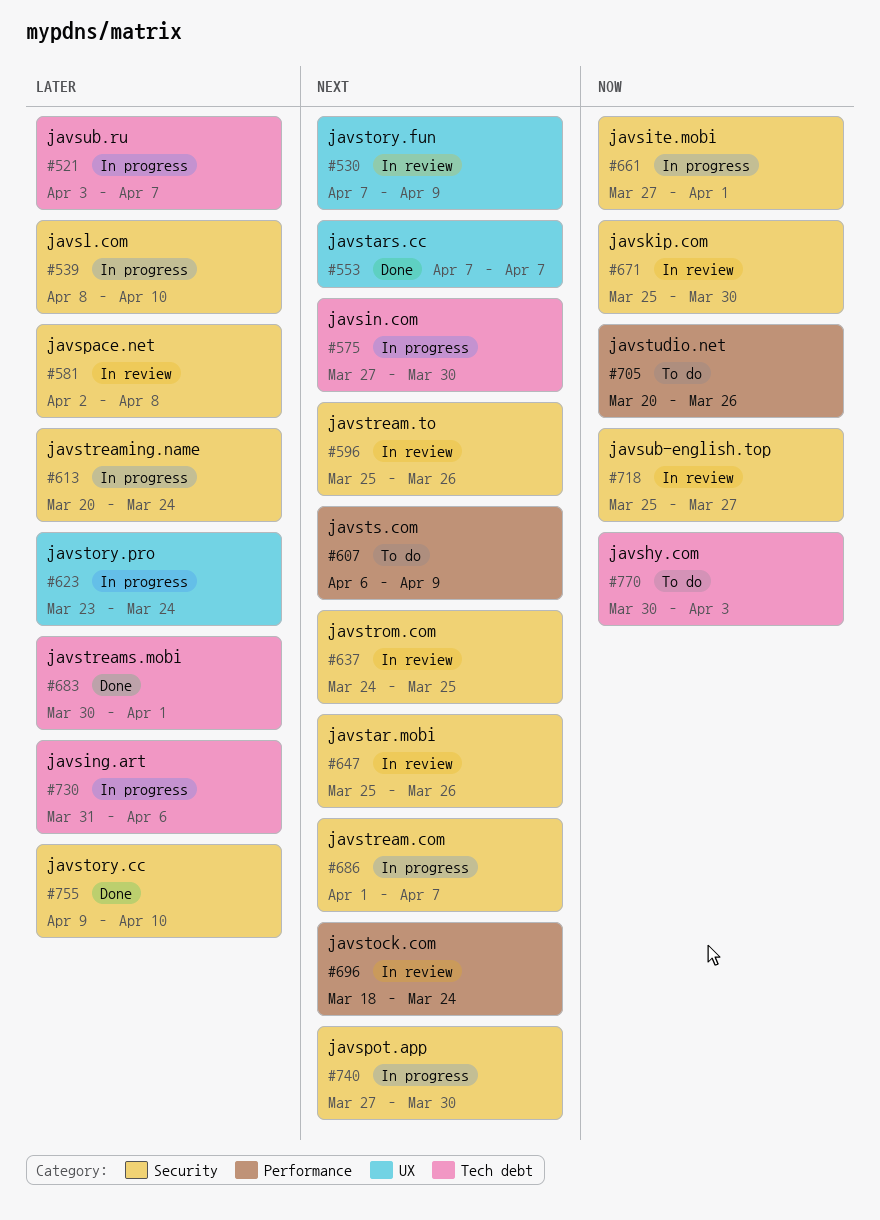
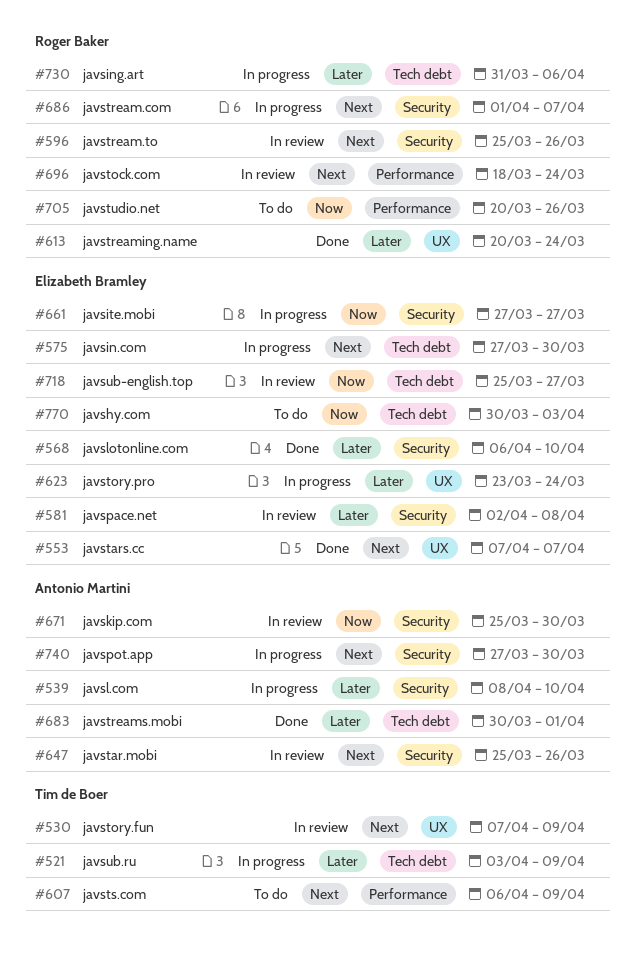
#521, due: Apr 7 -> Apr 9
#568: none -> present
#613, status: In progress -> Done
#613, label: Security -> UX
#637: present -> none
#661, due: Apr 1 -> Mar 27
#718, label: Security -> Tech debt
#755: present -> none

